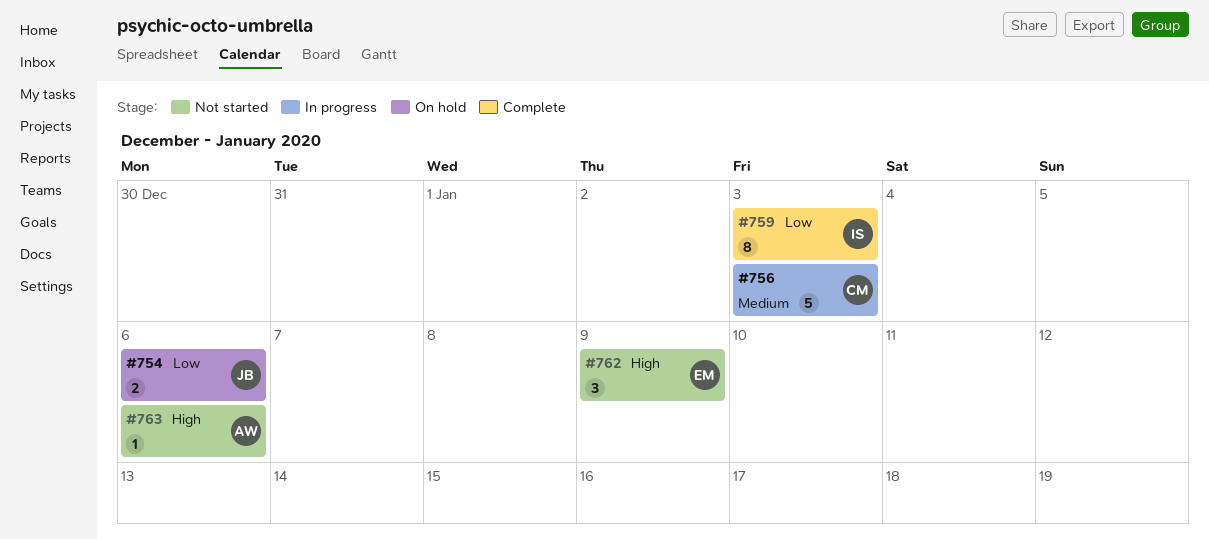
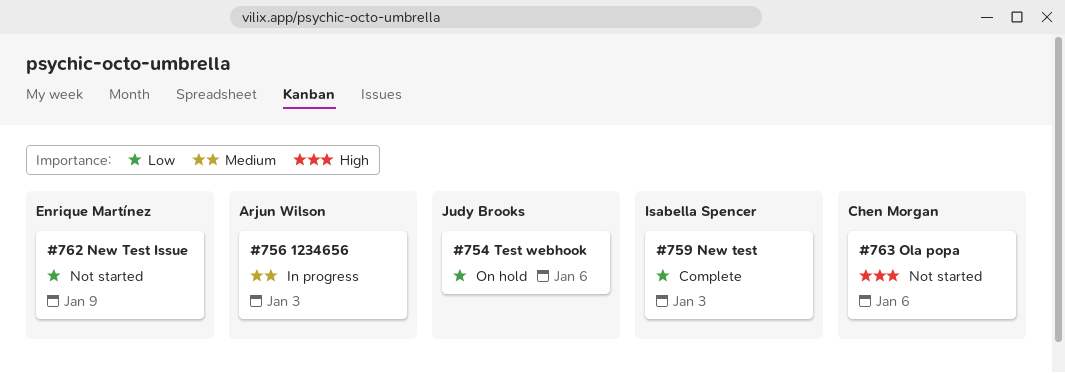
#756, owner: Chen Morgan -> Arjun Wilson
#762, priority: High -> Low
#763, owner: Arjun Wilson -> Chen Morgan

